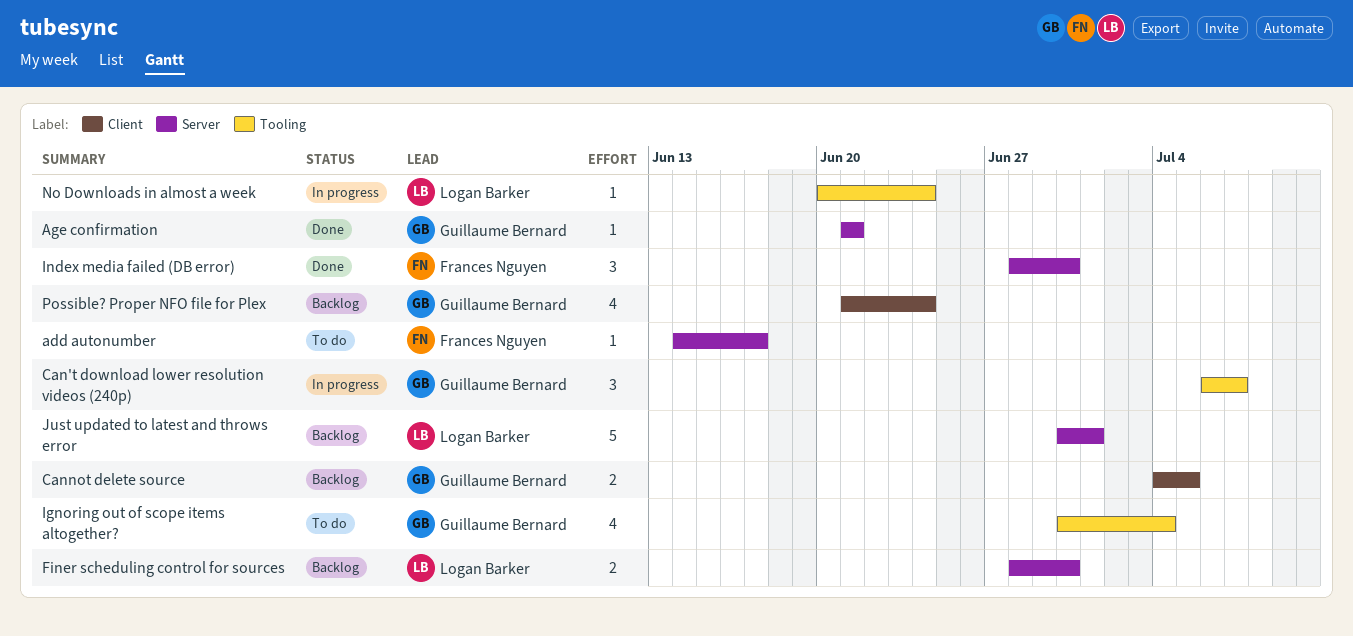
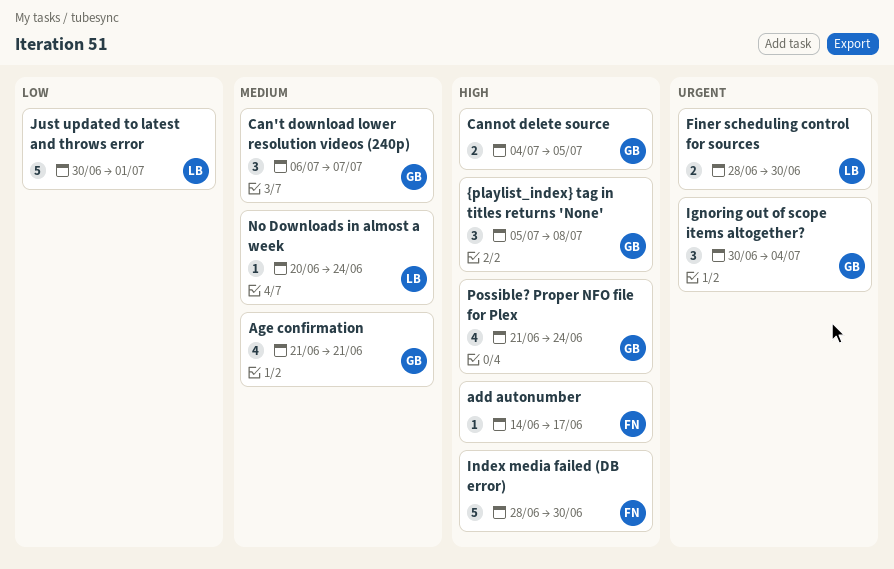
Age confirmation, estimate: 1 -> 4
Ignoring out of scope items altogether?, estimate: 4 -> 3
Index media failed (DB error), estimate: 3 -> 5
{playlist_index} tag in titles returns 'None': none -> present

